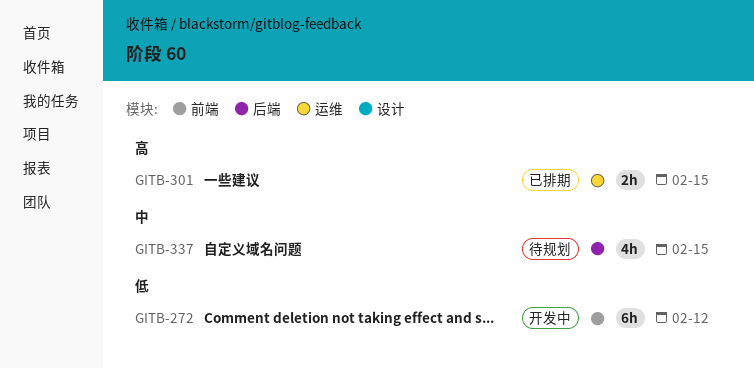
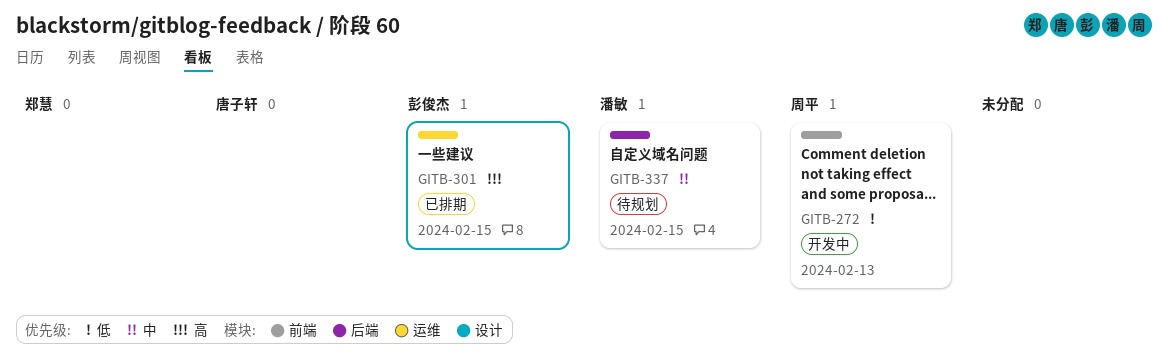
GITB-272, due: Feb 12 -> Feb 13

